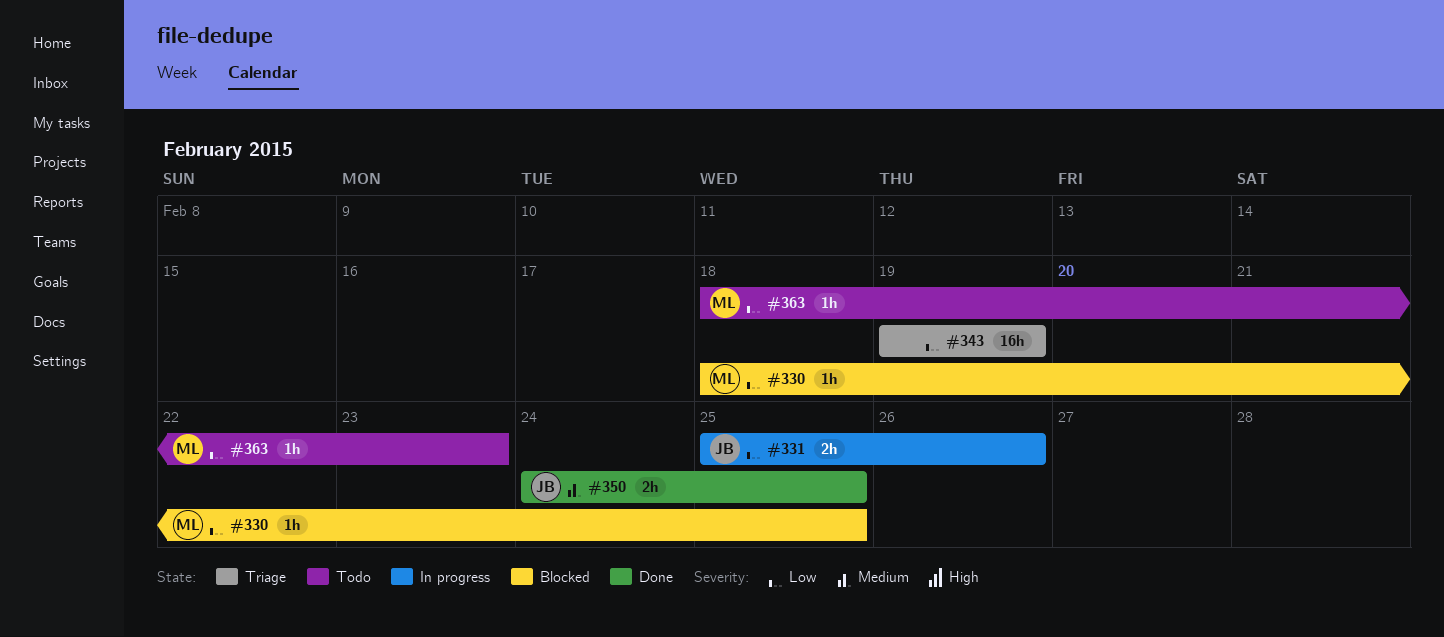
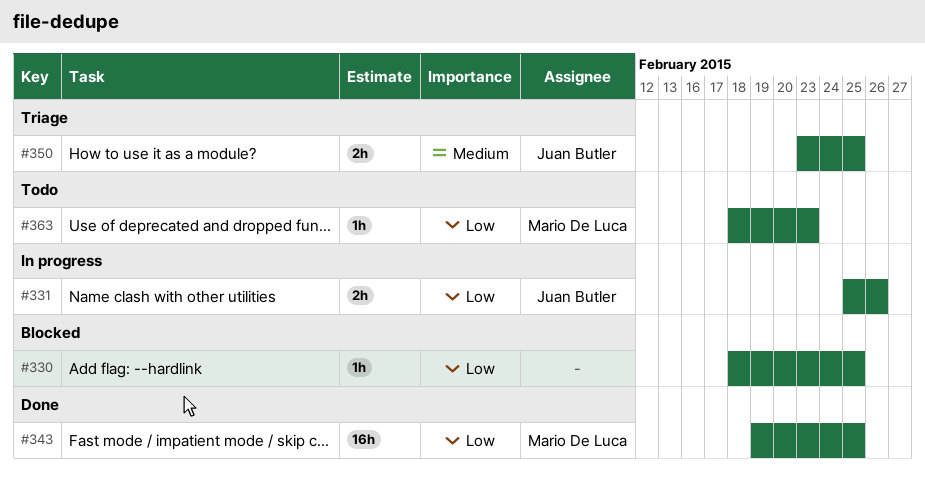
#330, owner: Mario De Luca -> none
#343, status: Triage -> Done
#343, owner: none -> Mario De Luca
#343, due: Feb 19 -> Feb 25
#350, status: Done -> Triage
#350, start: Feb 24 -> Feb 23

